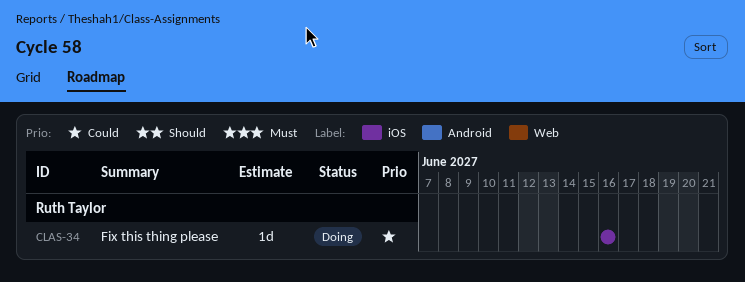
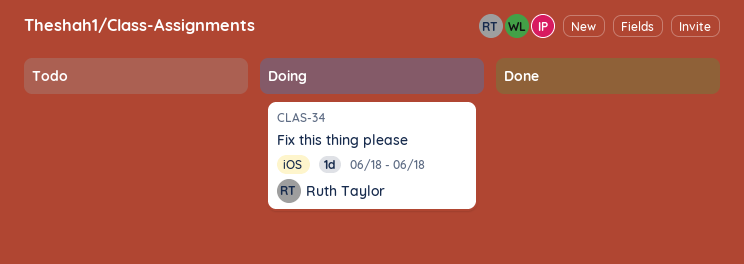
CLAS-34, start: Jun 16 -> Jun 18
CLAS-34, due: Jun 16 -> Jun 18

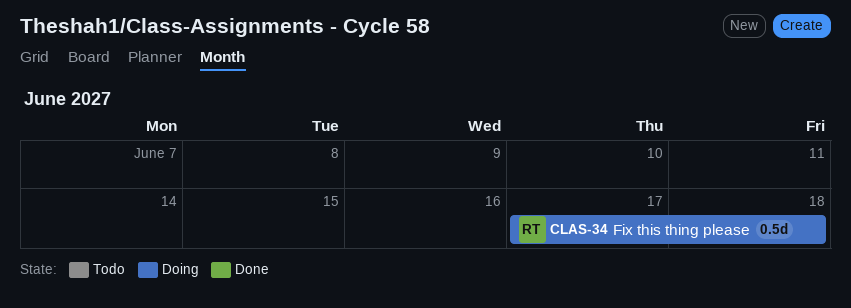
CLAS-34, estimate: 1d -> 0.5d
CLAS-34, start: Jun 18 -> Jun 17

